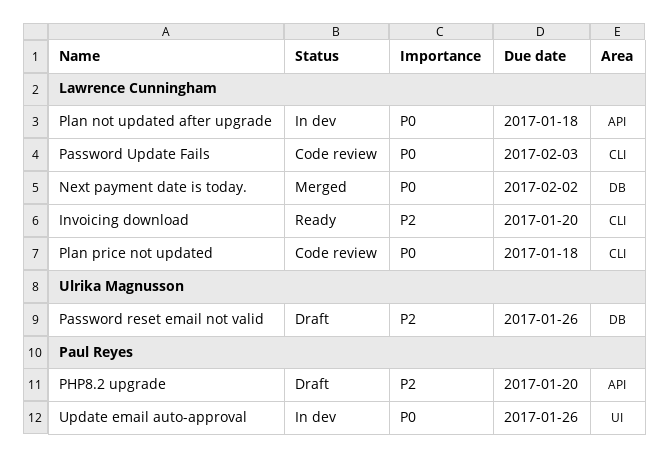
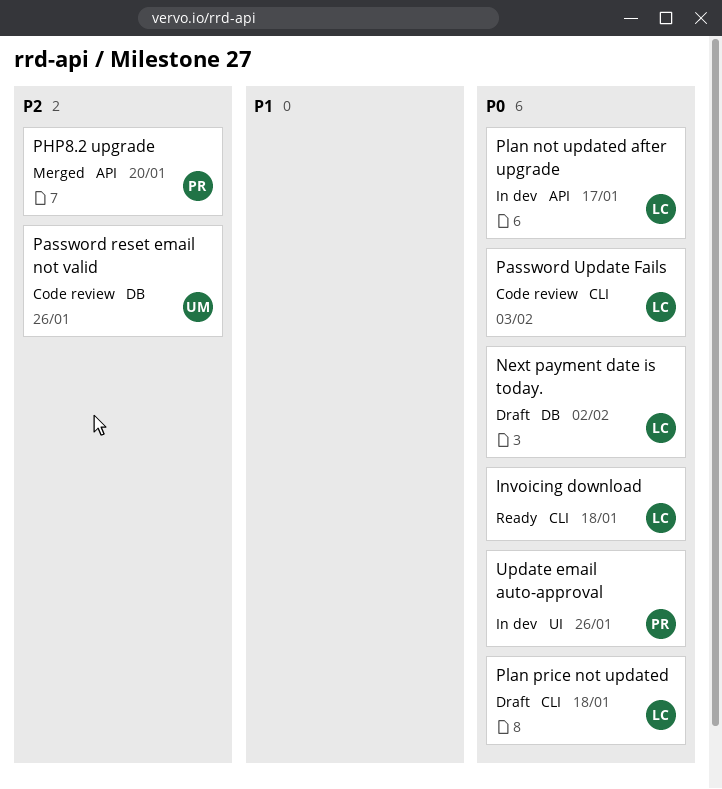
Invoicing download, priority: P2 -> P0
Invoicing download, due: Jan 20 -> Jan 18
Next payment date is today., status: Merged -> Draft
Password reset email not valid, status: Draft -> Code review
PHP8.2 upgrade, status: Draft -> Merged
Plan not updated after upgrade, due: Jan 18 -> Jan 17
Plan price not updated, status: Code review -> Draft

